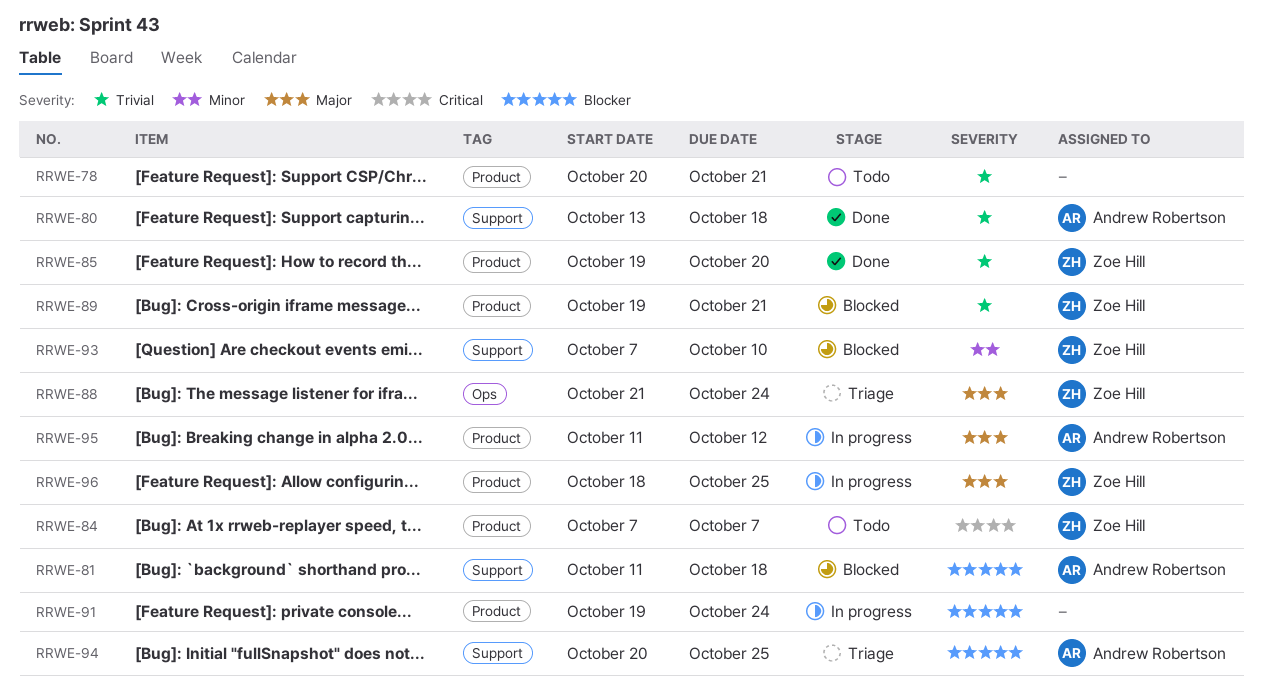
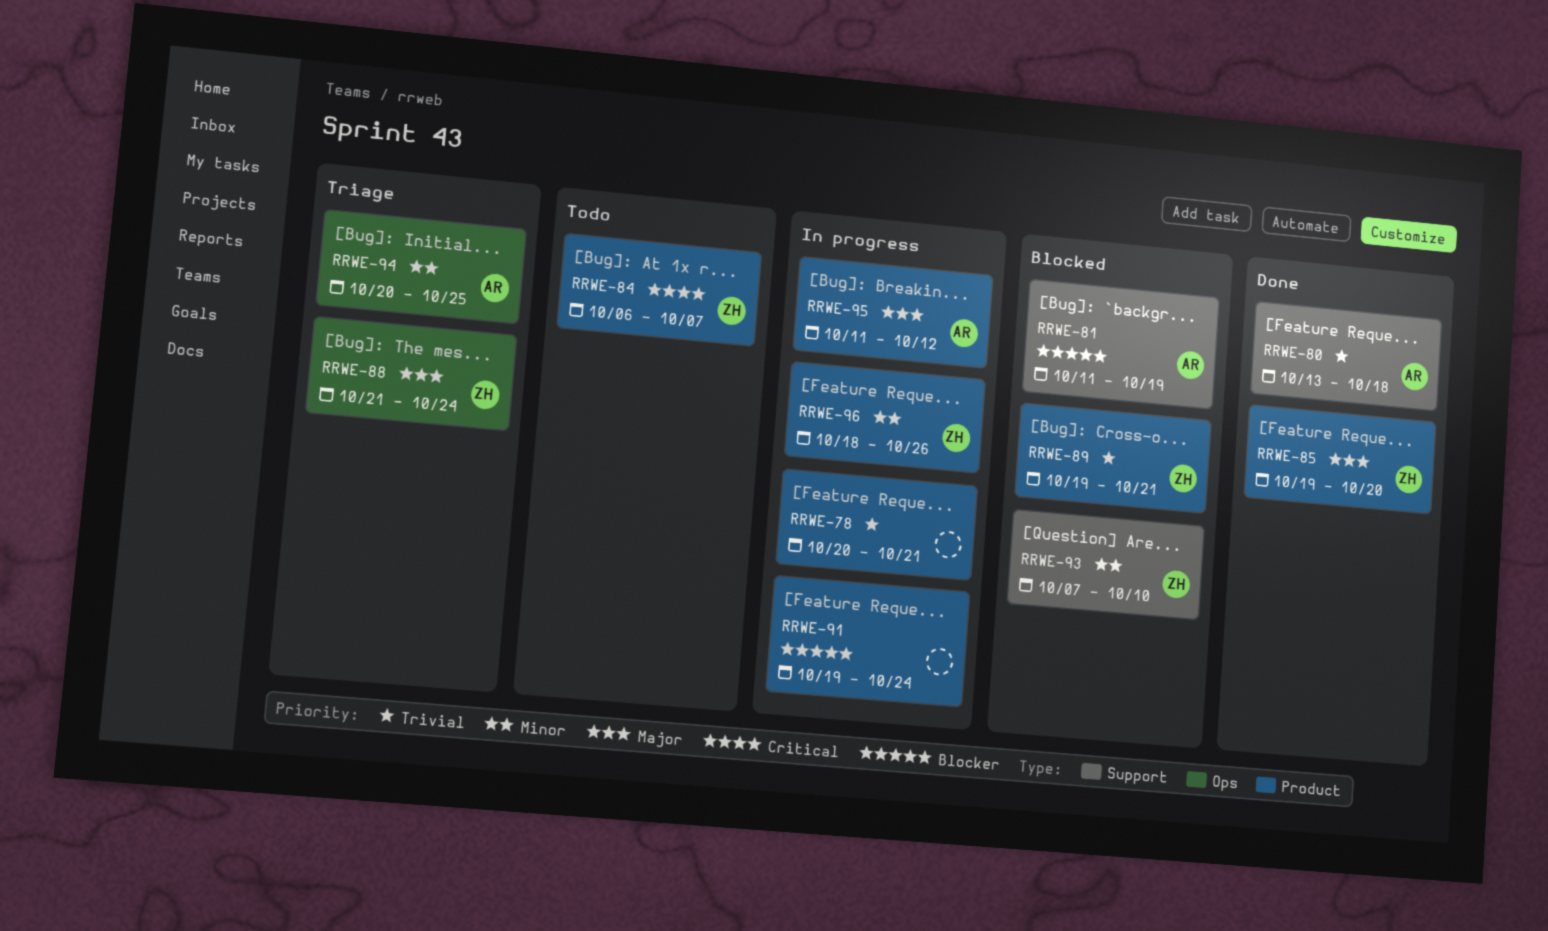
RRWE-78, status: Todo -> In progress
RRWE-81, due: Oct 18 -> Oct 19
RRWE-84, start: Oct 7 -> Oct 6
RRWE-85, priority: Trivial -> Major
RRWE-94, priority: Blocker -> Minor
RRWE-94, label: Support -> Ops
RRWE-96, priority: Major -> Minor
RRWE-96, due: Oct 25 -> Oct 26

